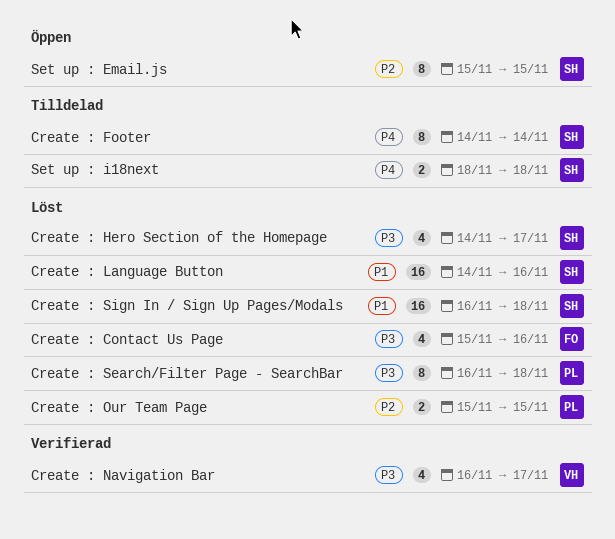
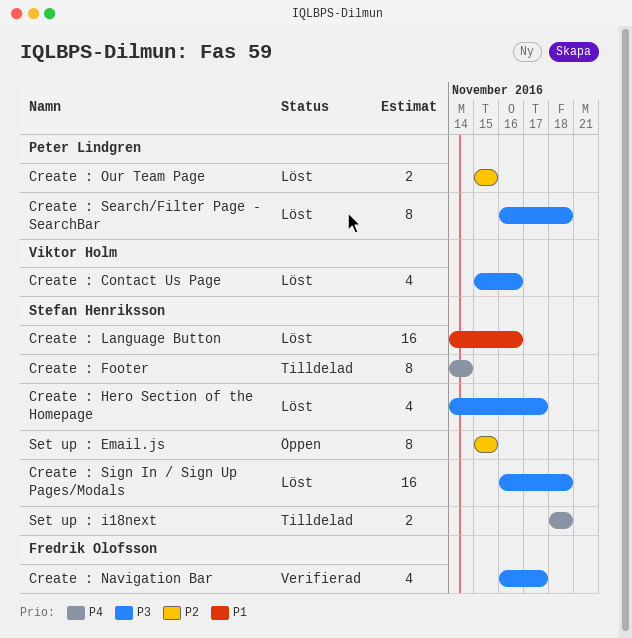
Create : Contact Us Page, owner: Fredrik Olofsson -> Viktor Holm
Create : Navigation Bar, owner: Viktor Holm -> Fredrik Olofsson
Create : Sign In / Sign Up Pages/Modals, priority: P1 -> P3

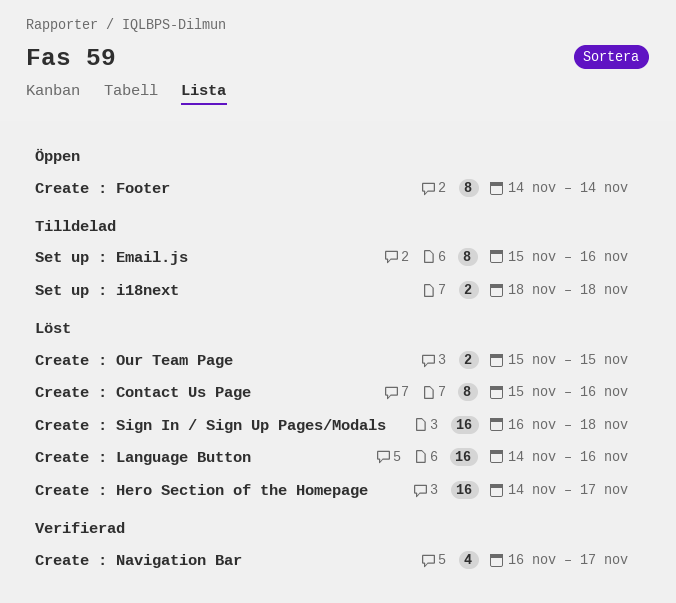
Create : Contact Us Page, estimate: 4 -> 8
Create : Footer, status: Tilldelad -> Öppen
Create : Hero Section of the Homepage, estimate: 4 -> 16
Create : Search/Filter Page - SearchBar: present -> none
Set up : Email.js, status: Öppen -> Tilldelad
Set up : Email.js, due: Nov 15 -> Nov 16

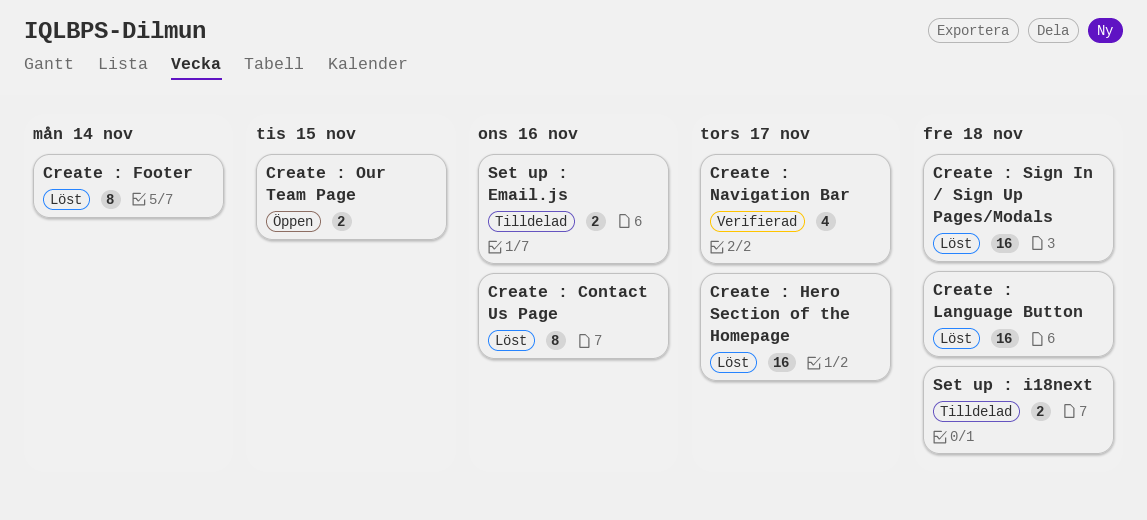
Create : Footer, status: Öppen -> Löst
Create : Language Button, due: Nov 16 -> Nov 18
Create : Our Team Page, status: Löst -> Öppen
Set up : Email.js, estimate: 8 -> 2

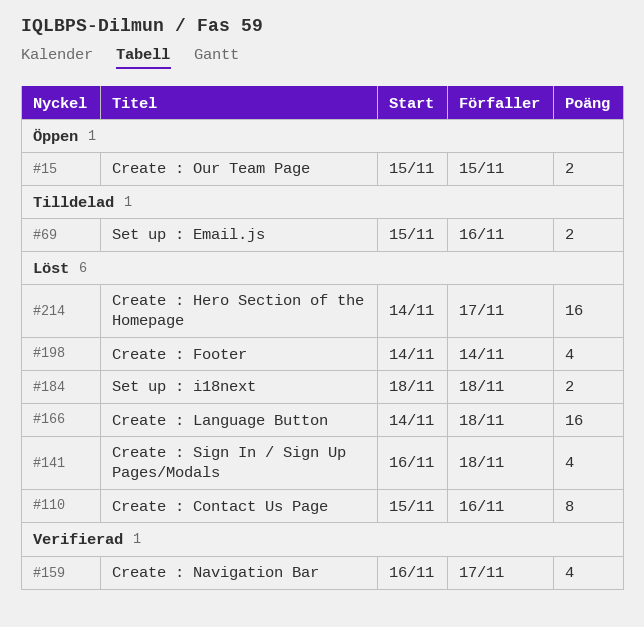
Create : Footer, estimate: 8 -> 4
Create : Sign In / Sign Up Pages/Modals, estimate: 16 -> 4
Set up : i18next, status: Tilldelad -> Löst

